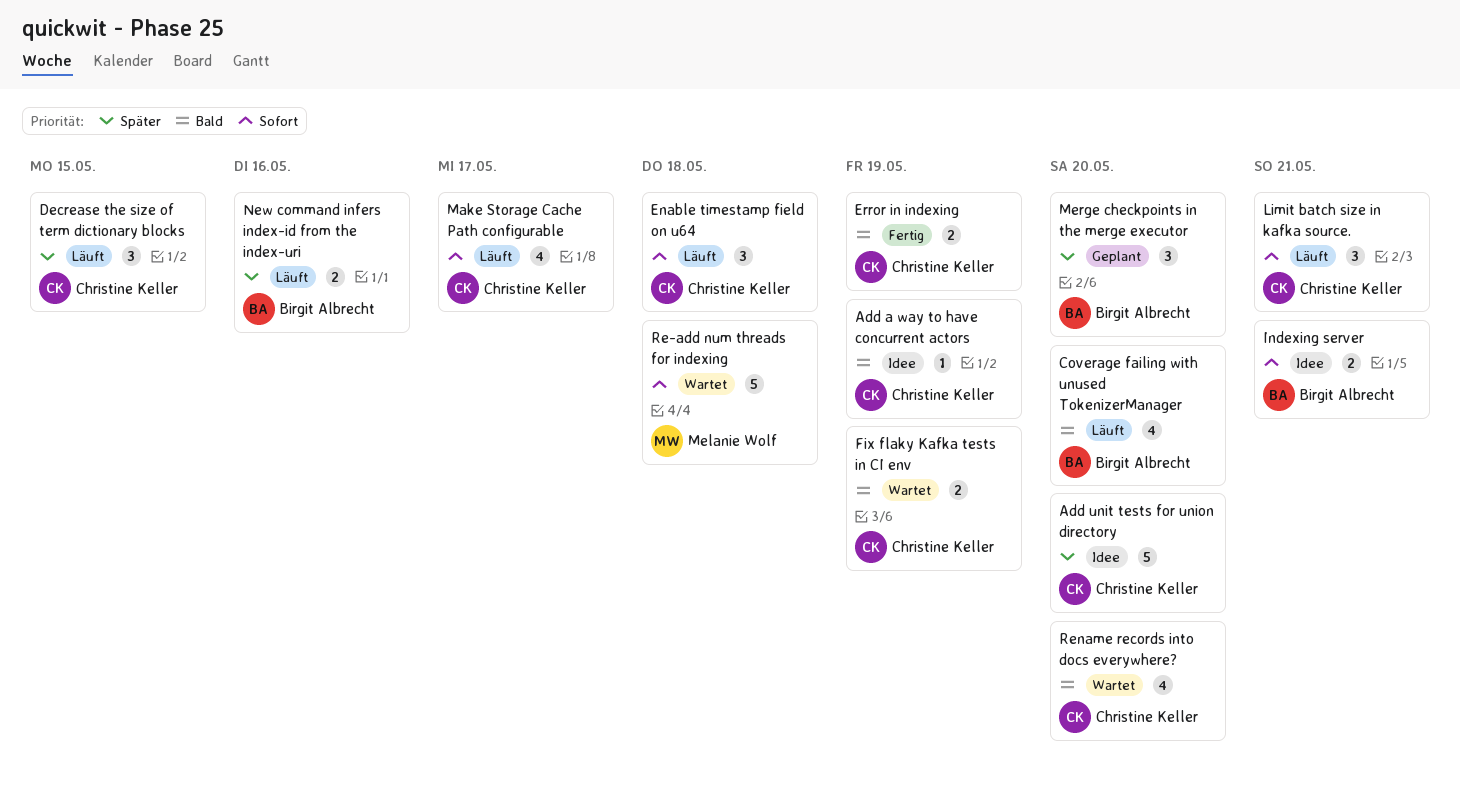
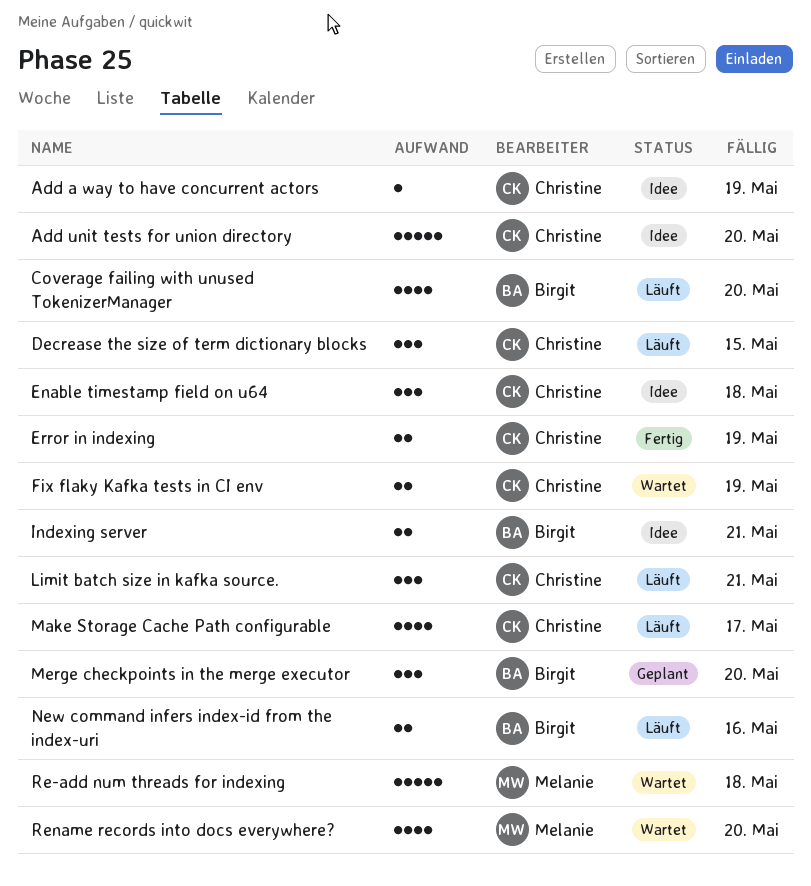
Enable timestamp field on u64, status: Läuft -> Idee
Rename records into docs everywhere?, owner: Christine Keller -> Melanie Wolf

